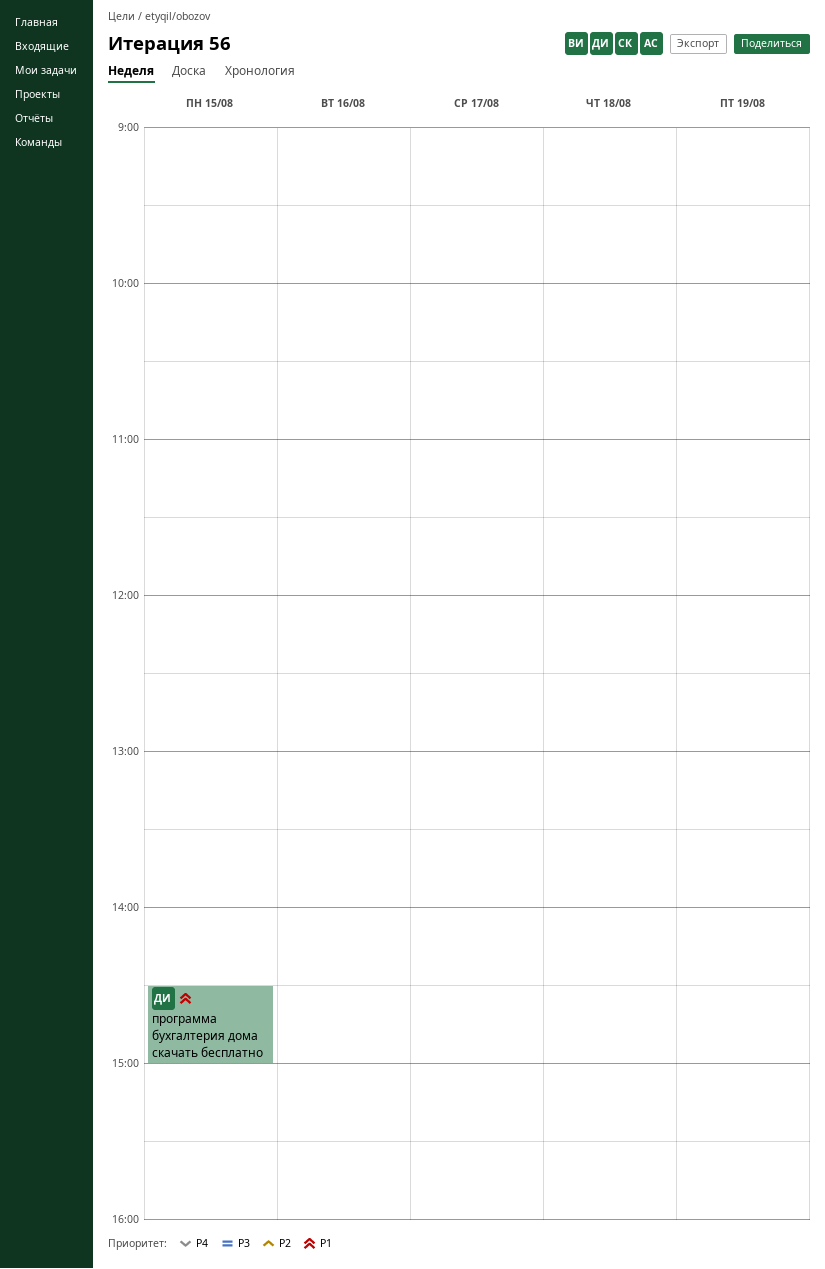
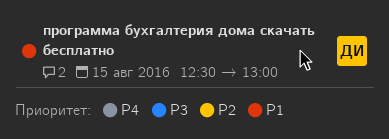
программа бухгалтерия дома скачать бесплатно, begins: 14:30 -> 12:30
программа бухгалтерия дома скачать бесплатно, ends: 15:00 -> 13:00

